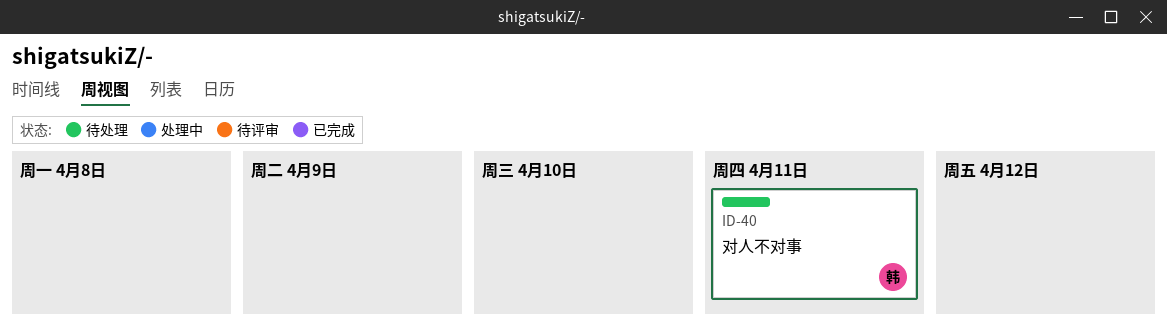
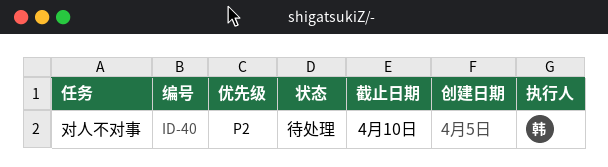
ID-40, due: Apr 11 -> Apr 10

